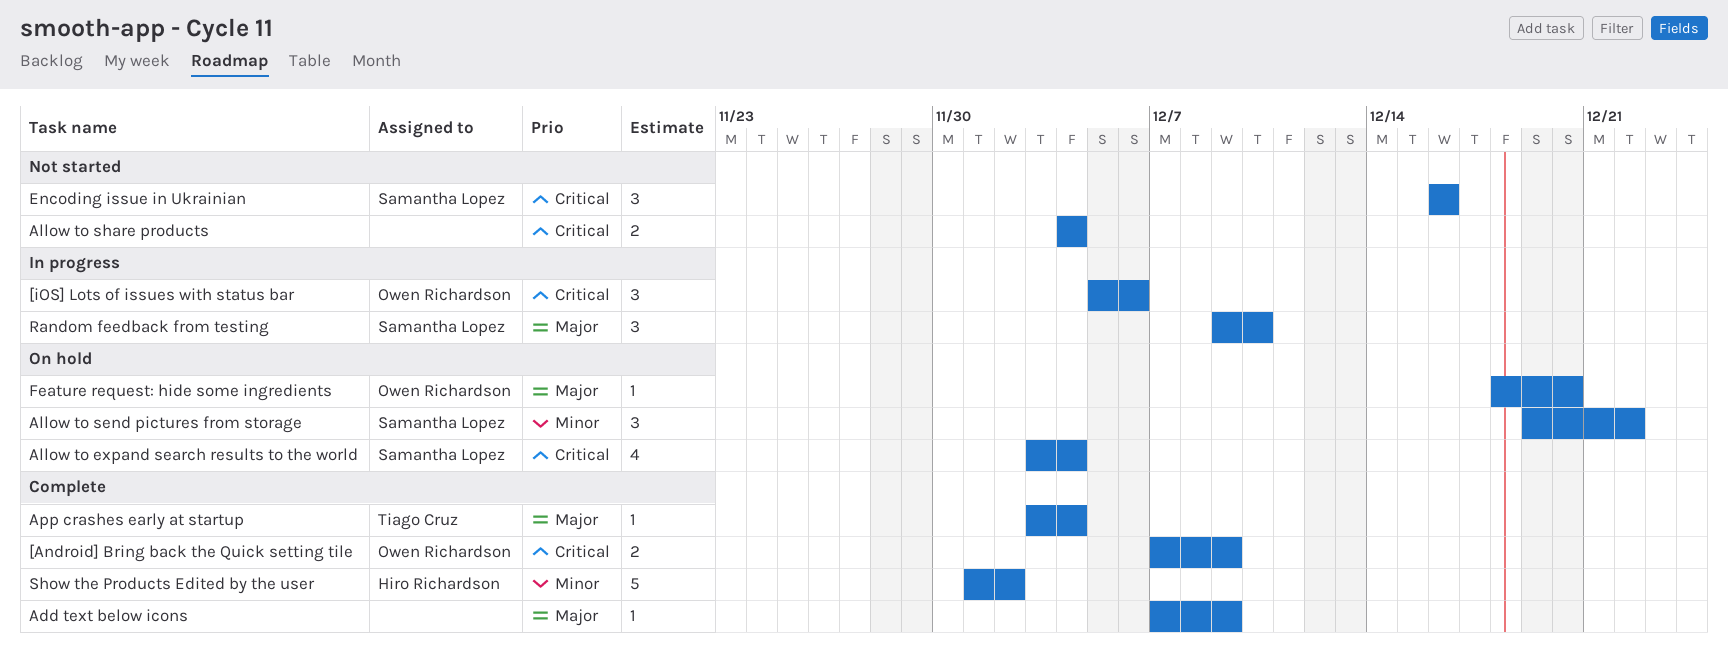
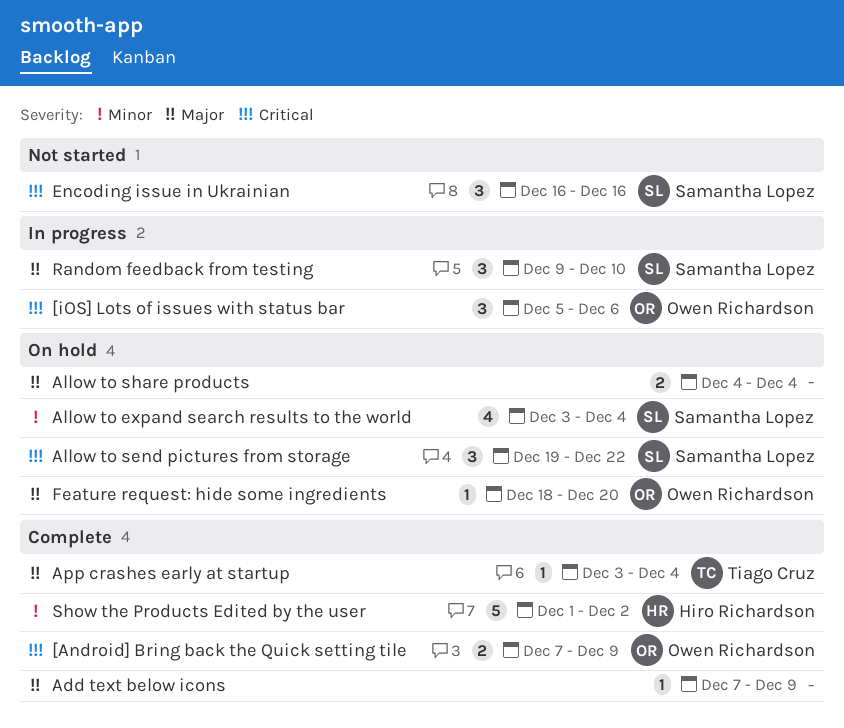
Allow to expand search results to the world, priority: Critical -> Minor
Allow to send pictures from storage, priority: Minor -> Critical
Allow to share products, status: Not started -> On hold
Allow to share products, priority: Critical -> Major

